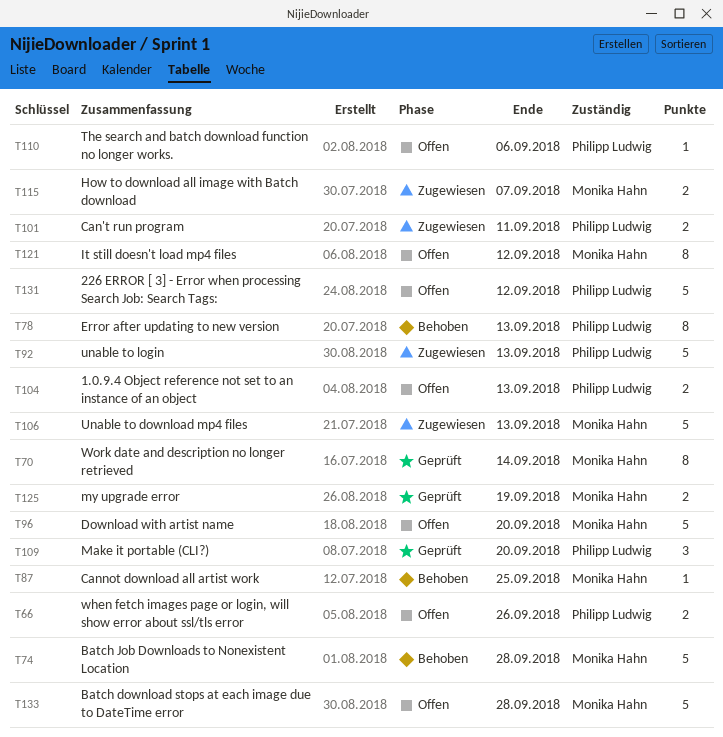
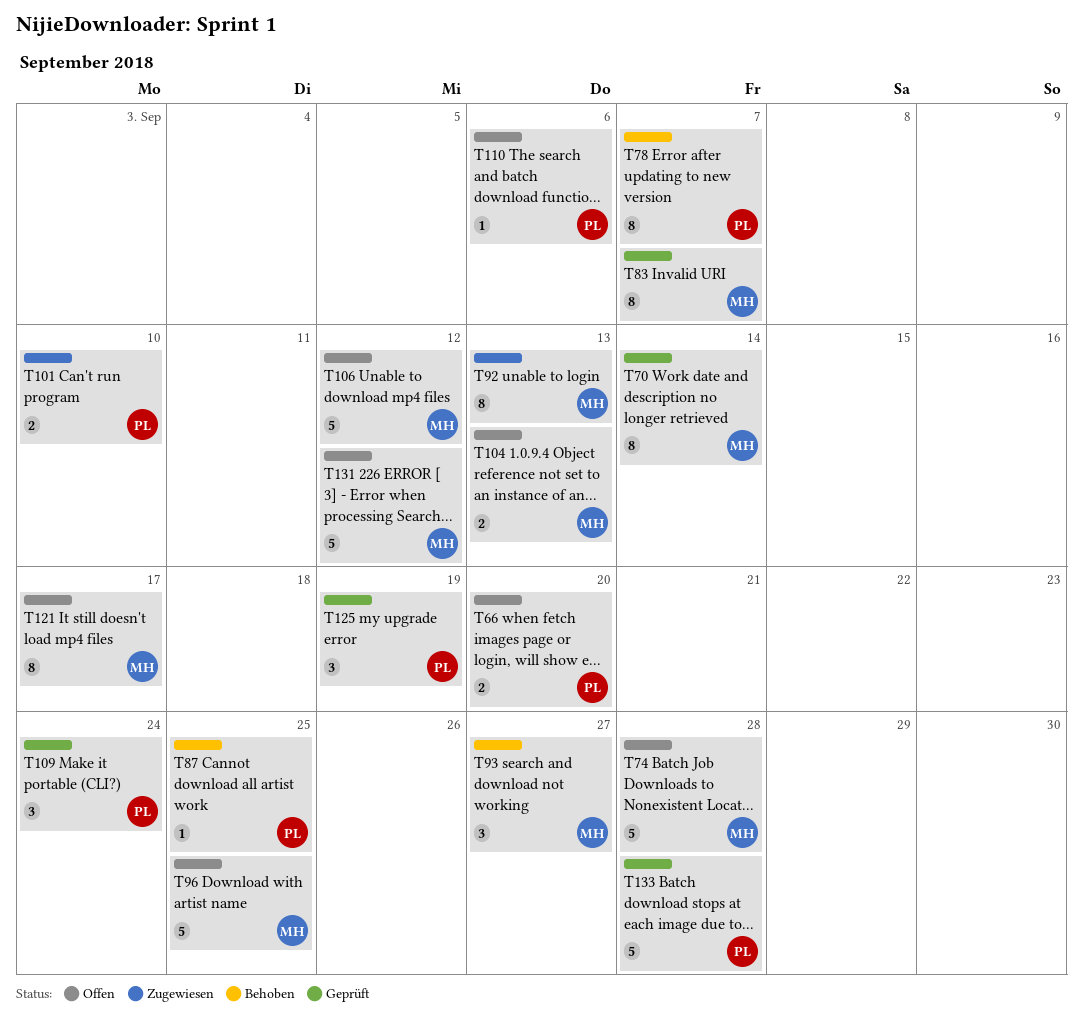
T66, due: Sep 26 -> Sep 20
T74, status: Behoben -> Offen
T78, due: Sep 13 -> Sep 7
T83: none -> present
T87, owner: Monika Hahn -> Philipp Ludwig
T92, owner: Philipp Ludwig -> Monika Hahn
T92, estimate: 5 -> 8
T93: none -> present
T96, due: Sep 20 -> Sep 25
T101, due: Sep 11 -> Sep 10
T104, owner: Philipp Ludwig -> Monika Hahn
T106, status: Zugewiesen -> Offen
T106, due: Sep 13 -> Sep 12
T109, due: Sep 20 -> Sep 24
T115: present -> none
T121, due: Sep 12 -> Sep 17
T125, owner: Monika Hahn -> Philipp Ludwig
T125, estimate: 2 -> 3
T131, owner: Philipp Ludwig -> Monika Hahn
T133, status: Offen -> Geprüft
T133, owner: Monika Hahn -> Philipp Ludwig

